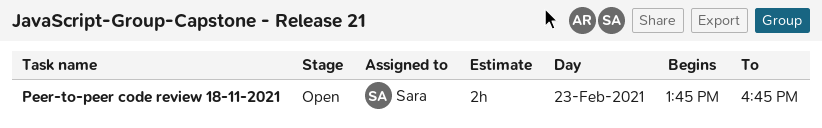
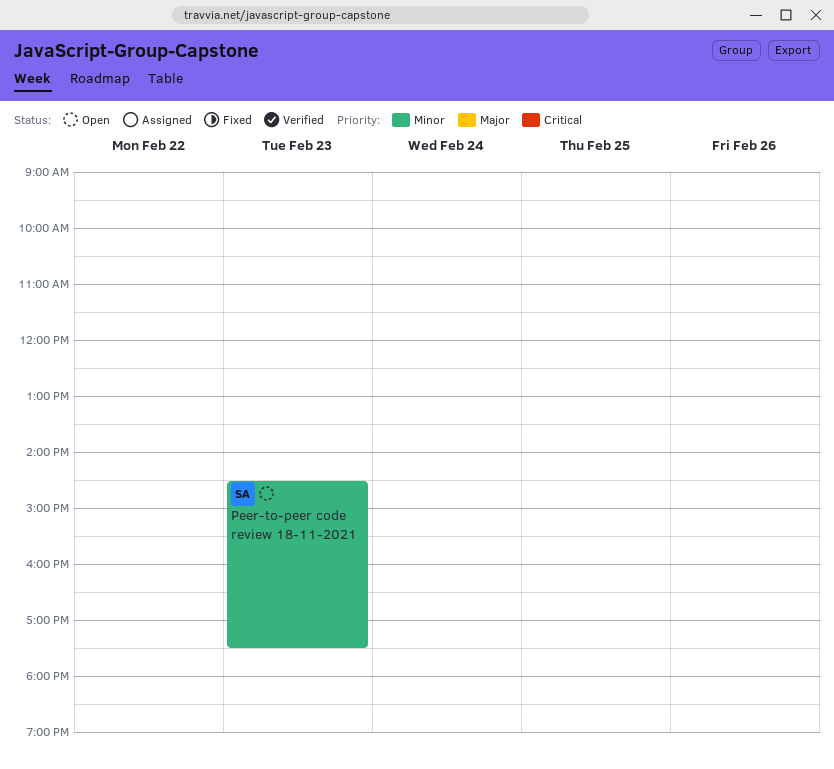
Peer-to-peer code review 18-11-2021, begins: 13:45 -> 14:30
Peer-to-peer code review 18-11-2021, ends: 16:45 -> 17:30

